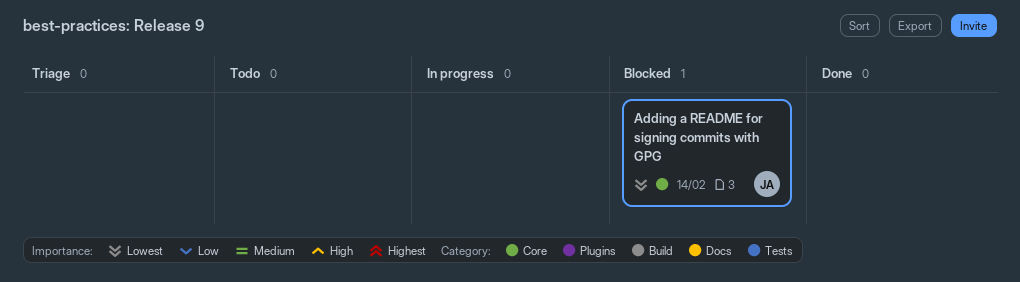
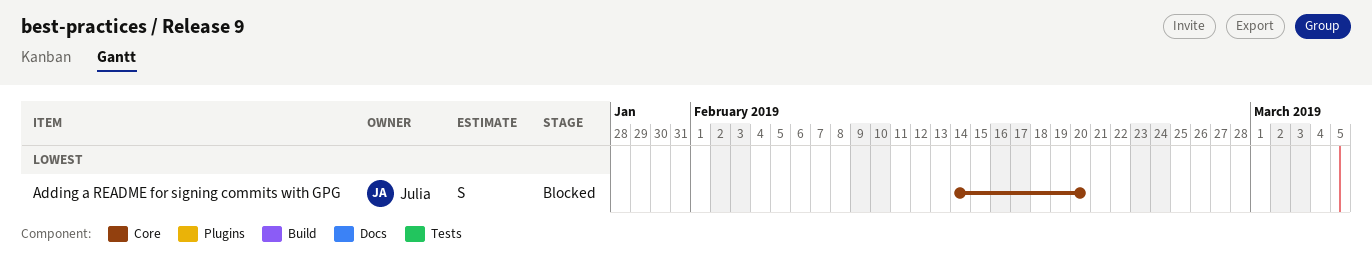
Adding a README for signing commits with GPG, due: Feb 14 -> Feb 20

